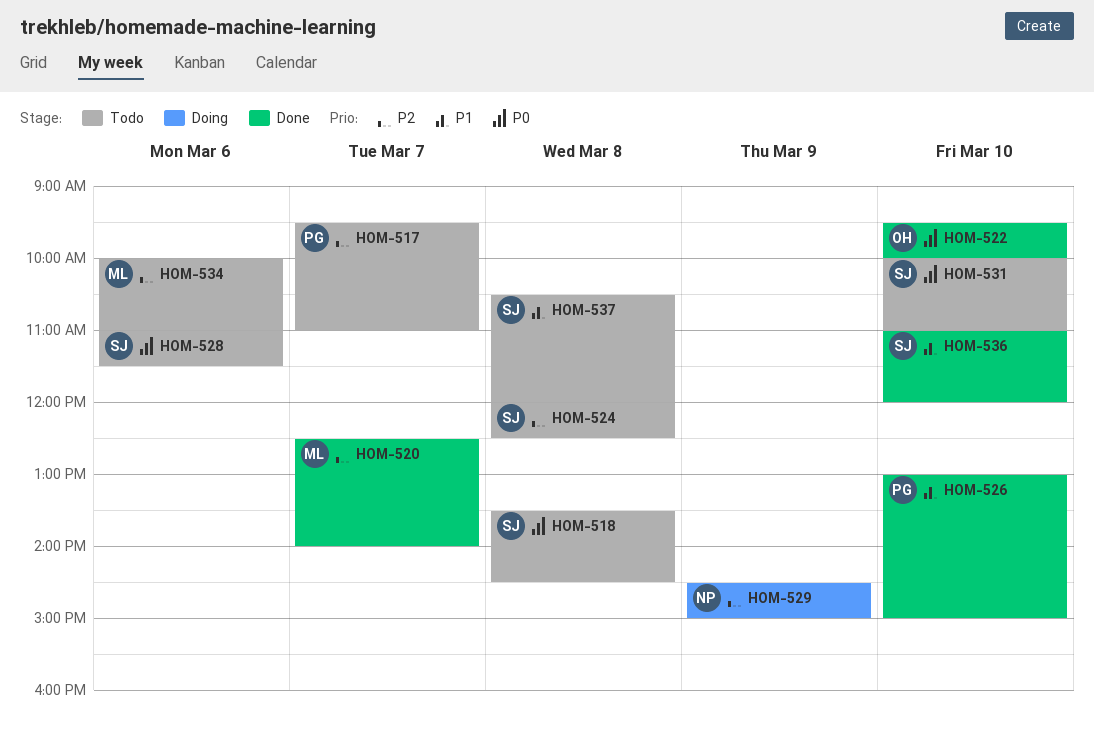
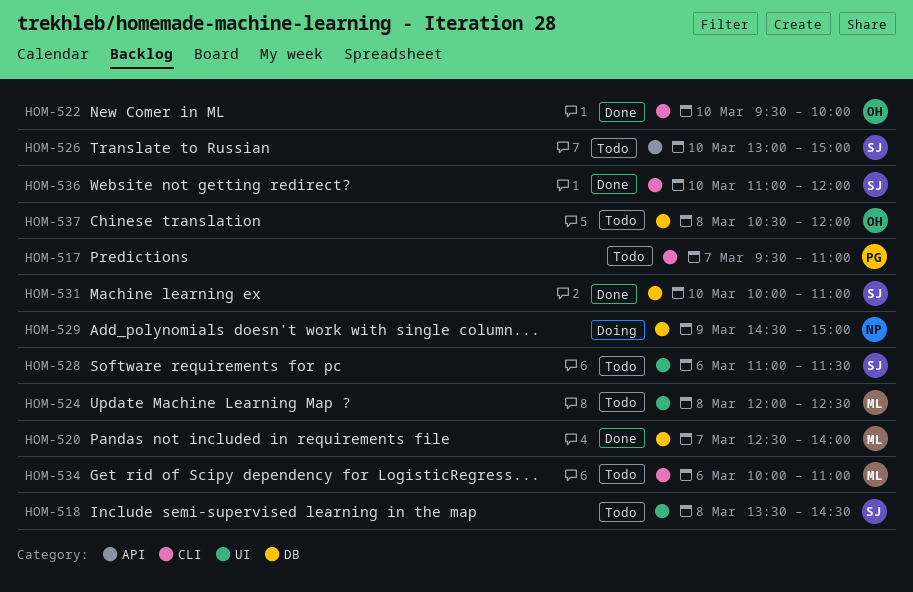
HOM-524, owner: SJ -> ML
HOM-526, status: Done -> Todo
HOM-526, owner: PG -> SJ
HOM-531, status: Todo -> Done
HOM-537, owner: SJ -> OH

